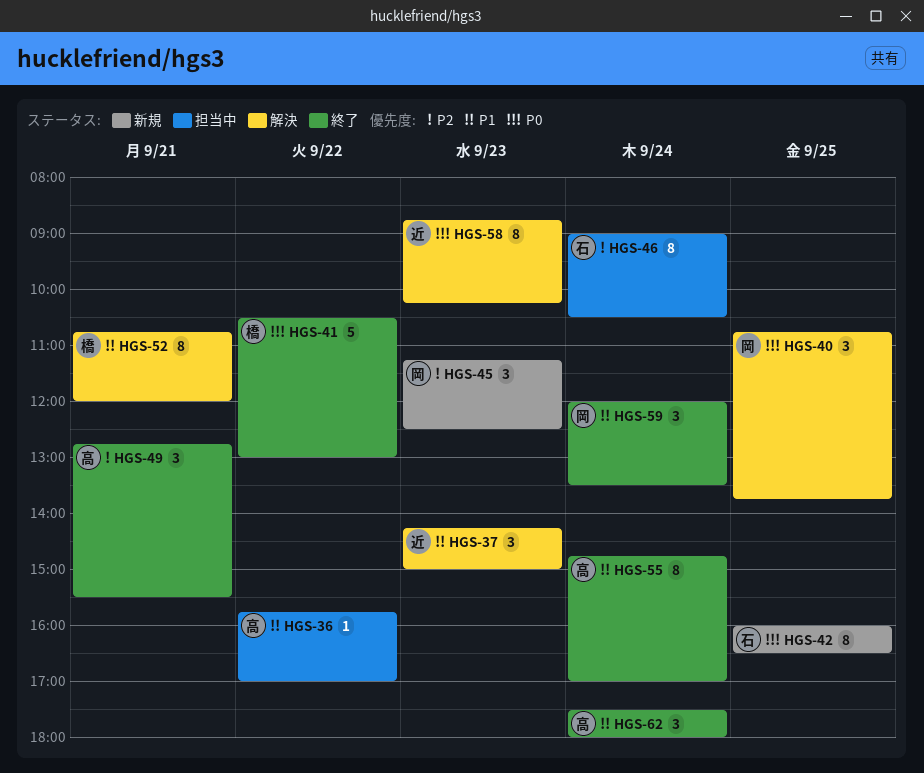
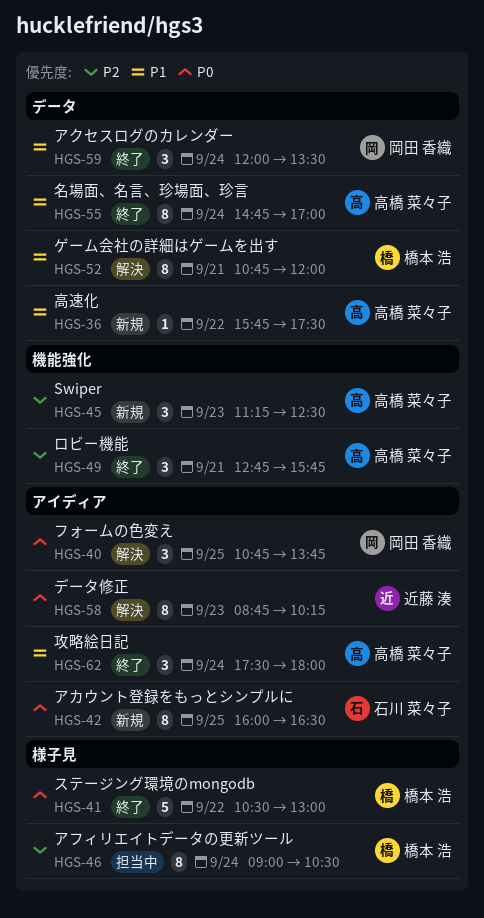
HGS-36, status: 担当中 -> 新規
HGS-36, ends: 17:00 -> 17:30
HGS-37: present -> none
HGS-45, owner: 岡田 香織 -> 高橋 菜々子
HGS-46, owner: 石川 菜々子 -> 橋本 浩
HGS-49, ends: 15:30 -> 15:45

